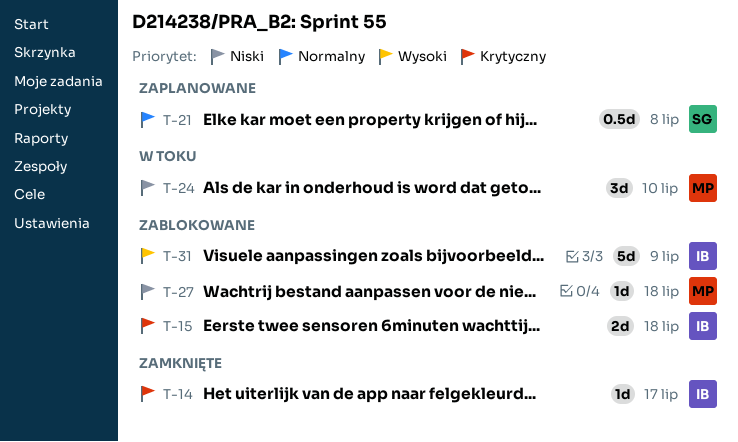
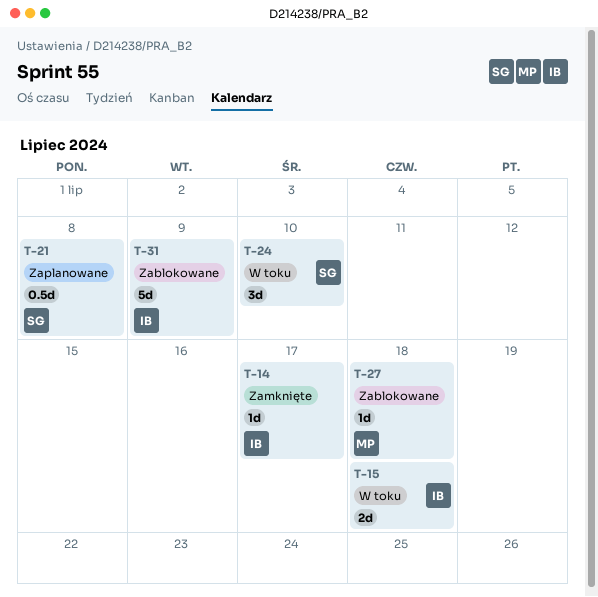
T-15, status: Zablokowane -> W toku
T-24, owner: MP -> SG

